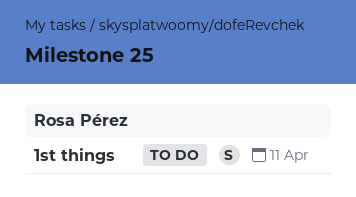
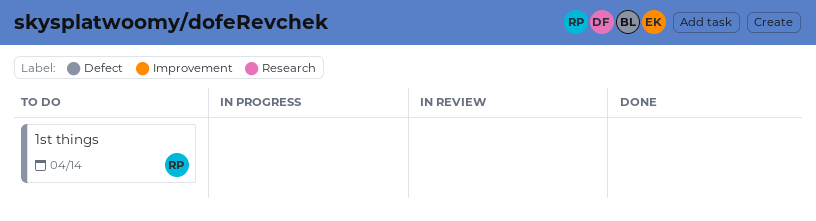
1st things, due: Apr 11 -> Apr 14

